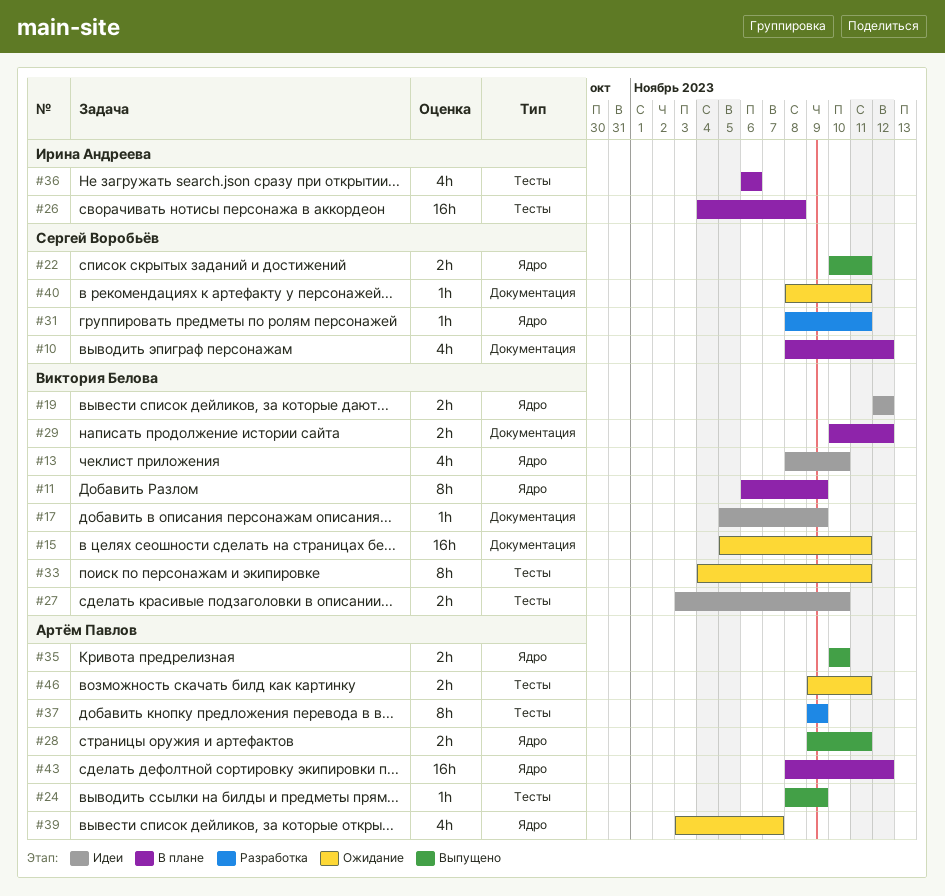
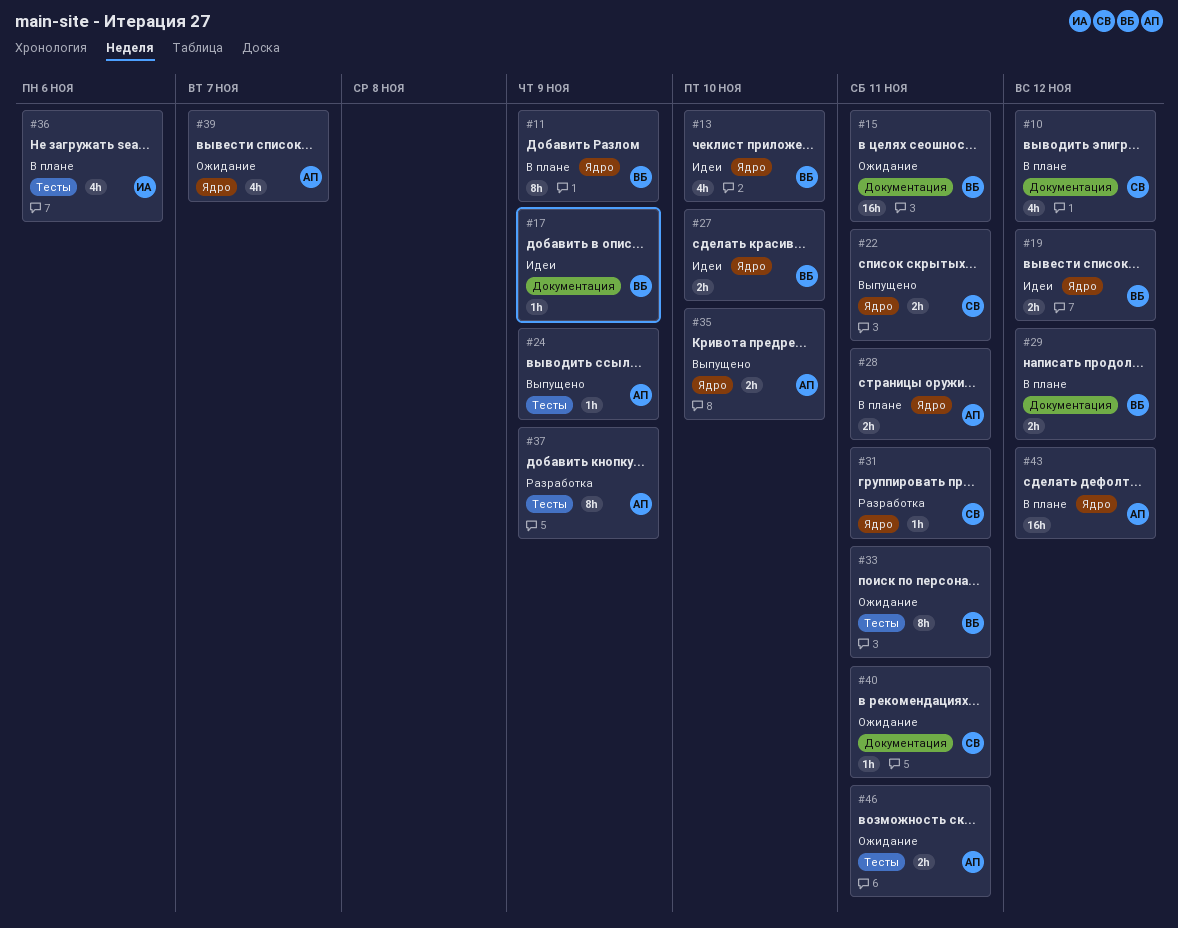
#26: present -> none
#27, label: Тесты -> Ядро
#28, status: Выпущено -> В плане

